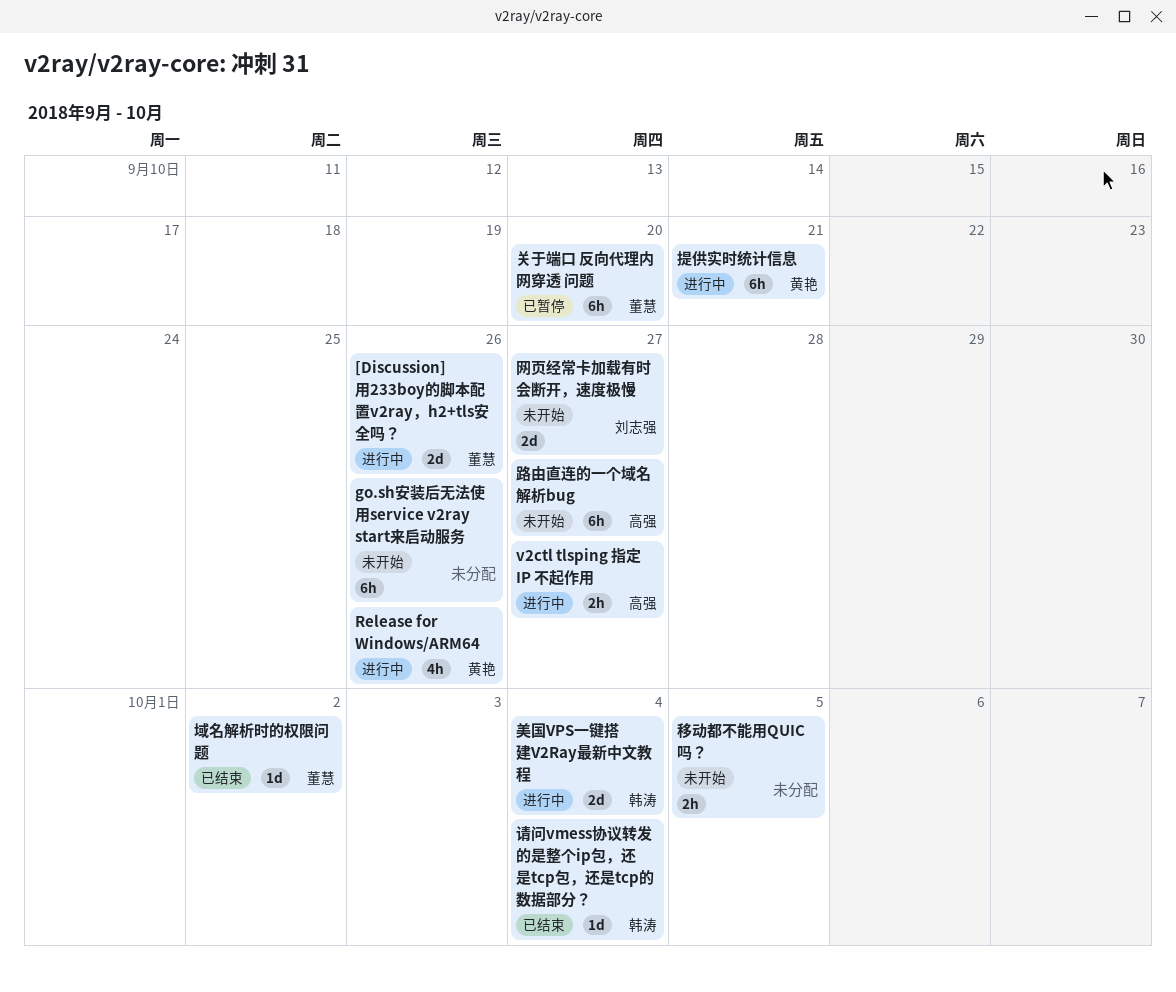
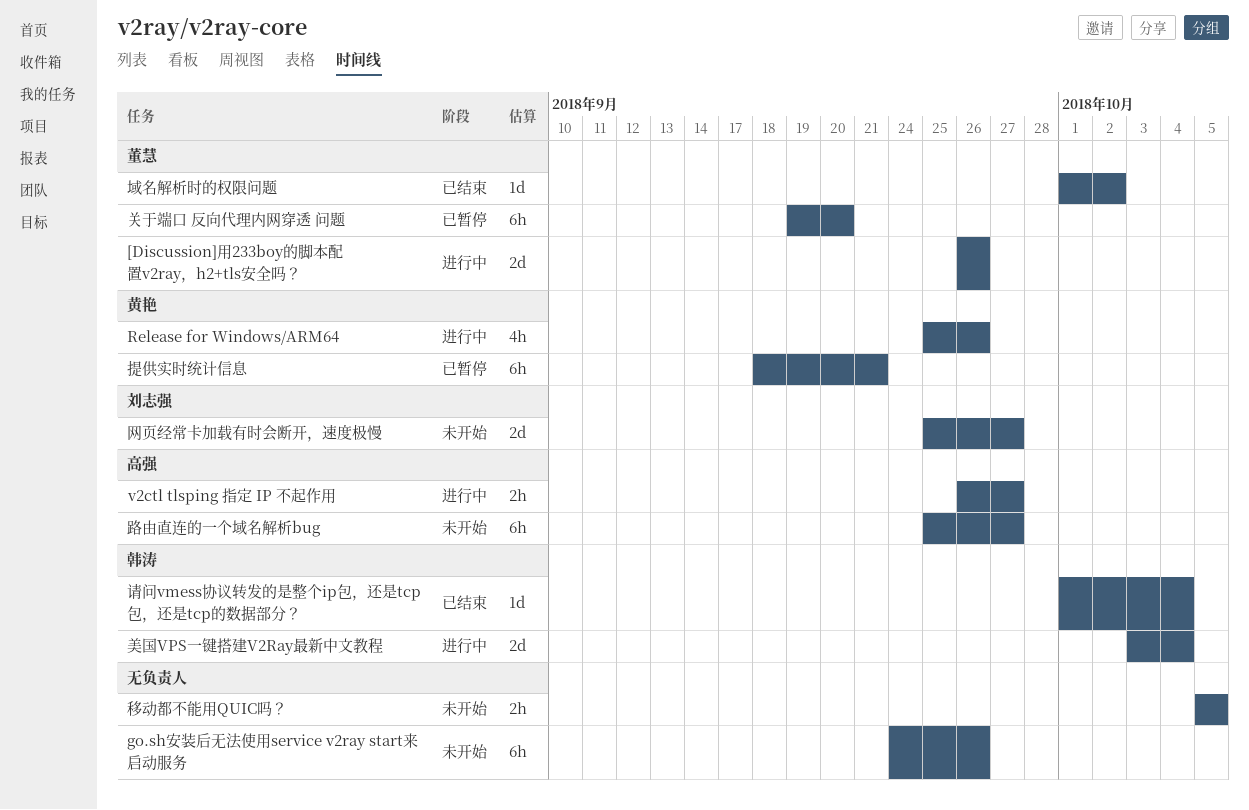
提供实时统计信息, status: 进行中 -> 已暂停

